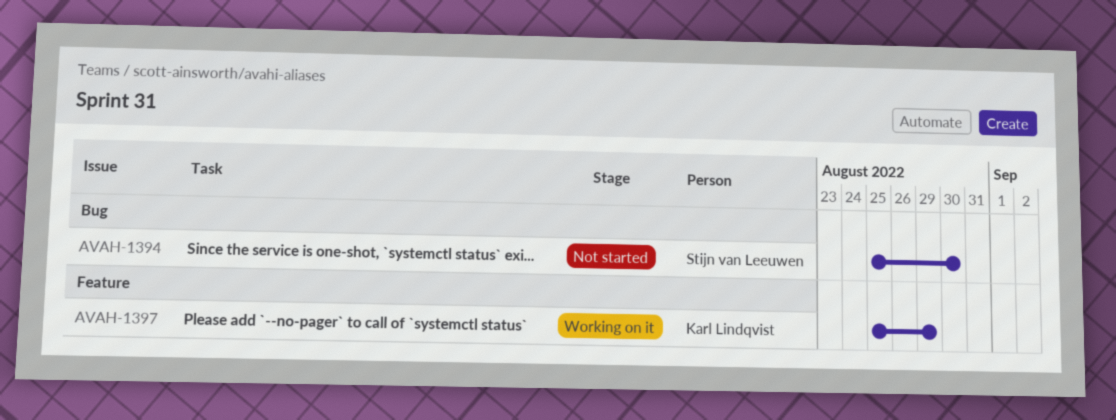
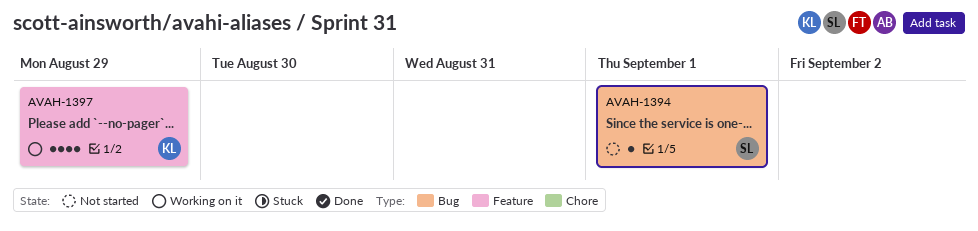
AVAH-1394, due: Aug 30 -> Sep 1

